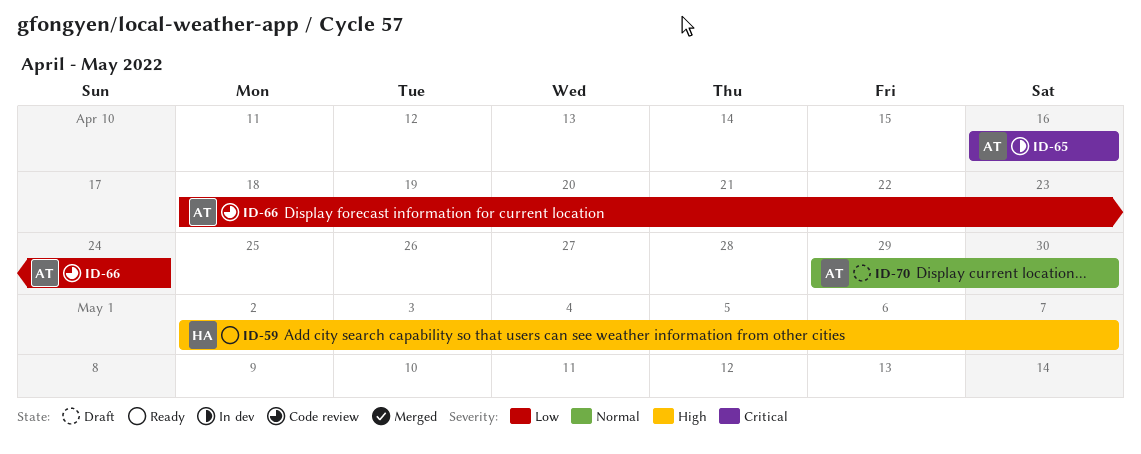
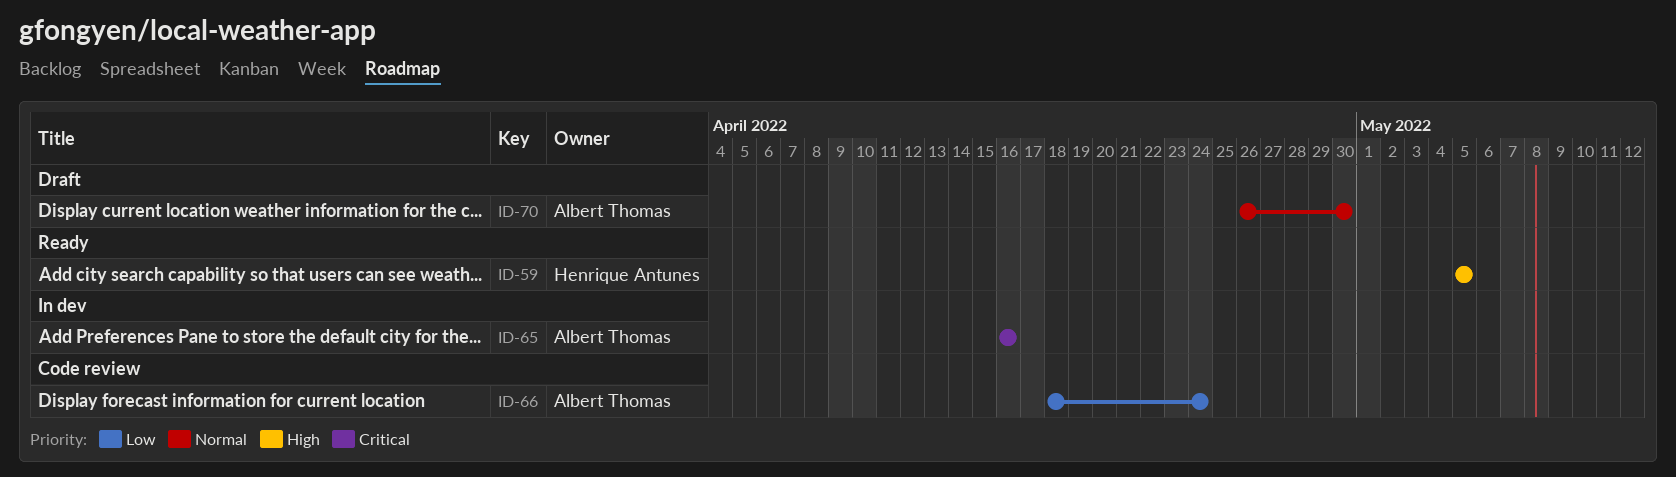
ID-59, start: May 2 -> May 5
ID-59, due: May 7 -> May 5
ID-70, start: Apr 29 -> Apr 26

